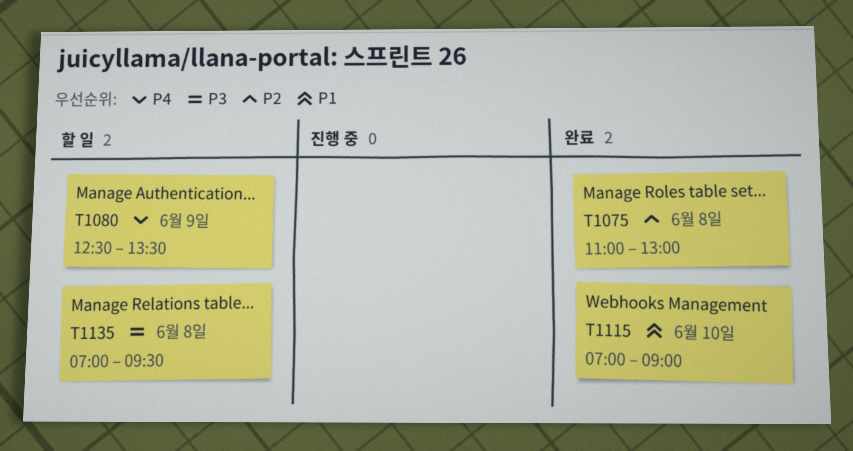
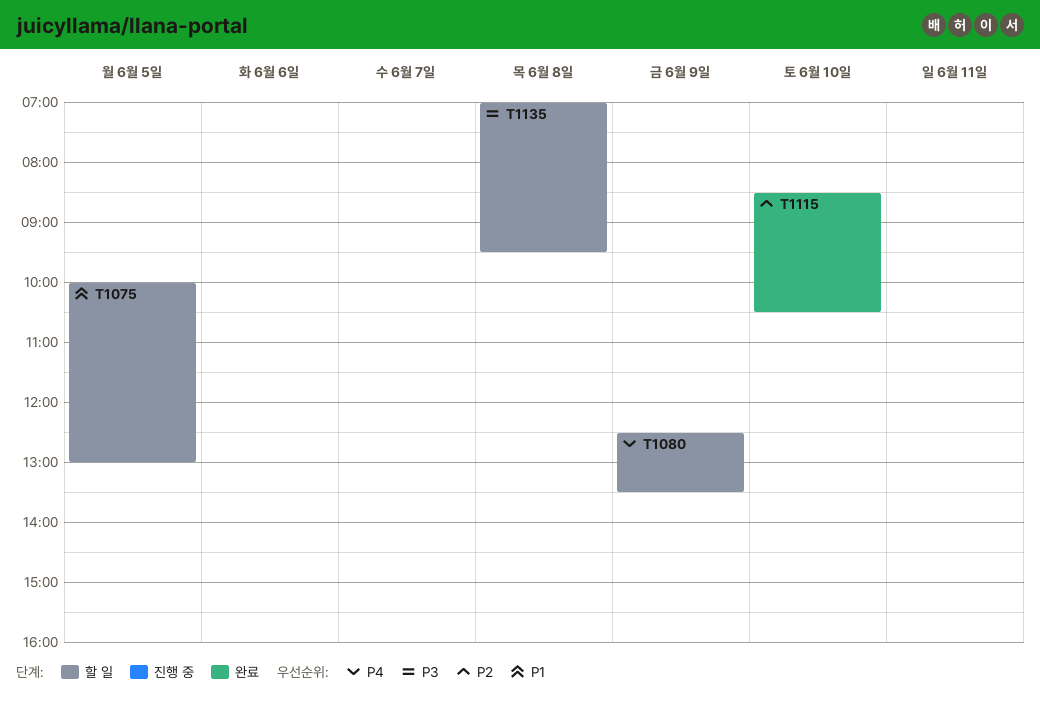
T1075, status: 완료 -> 할 일
T1075, priority: P2 -> P1
T1075, day: Jun 8 -> Jun 5
T1075, begins: 11:00 -> 10:00
T1115, priority: P1 -> P2
T1115, begins: 07:00 -> 08:30
T1115, ends: 09:00 -> 10:30

